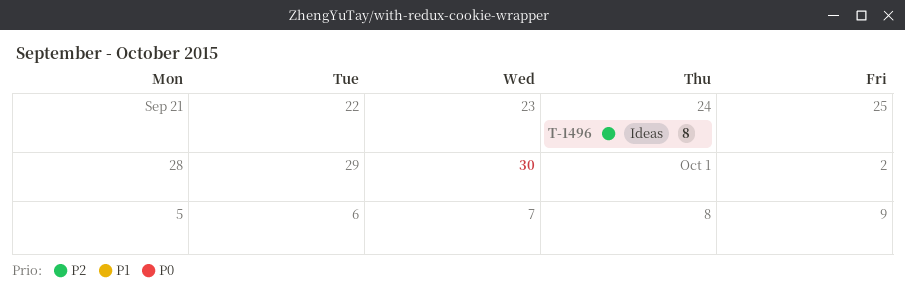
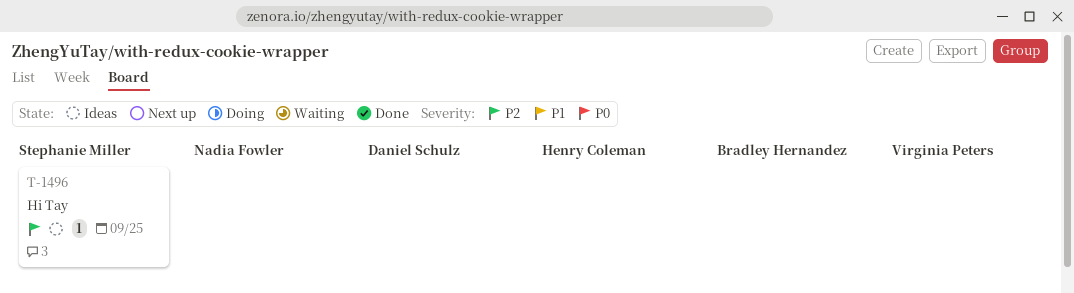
T-1496, estimate: 8 -> 1
T-1496, due: Sep 24 -> Sep 25

